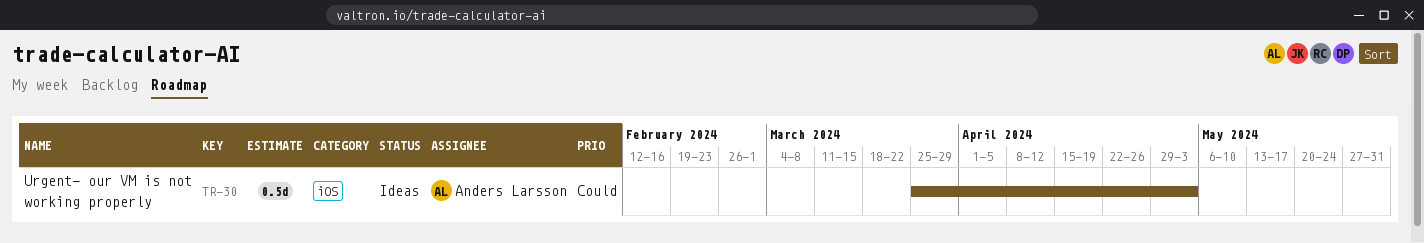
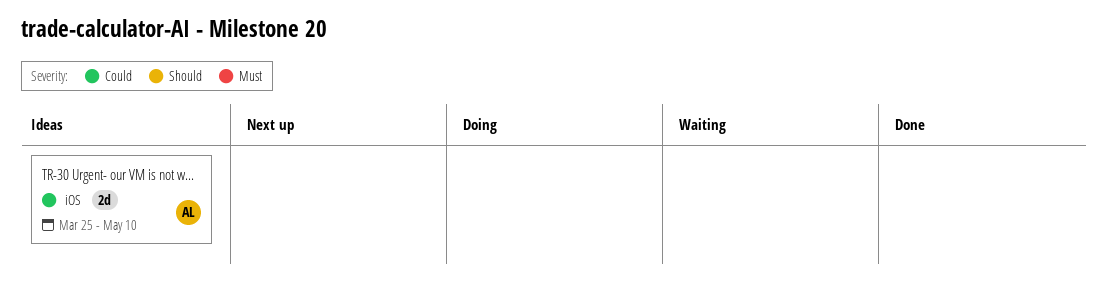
TR-30, estimate: 0.5d -> 2d
TR-30, due: May 3 -> May 10

